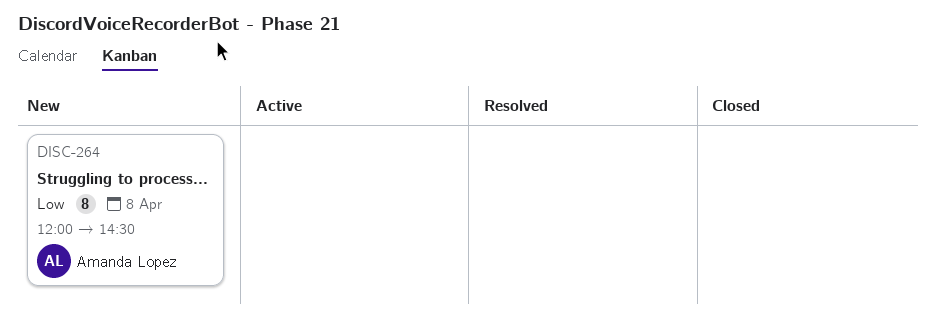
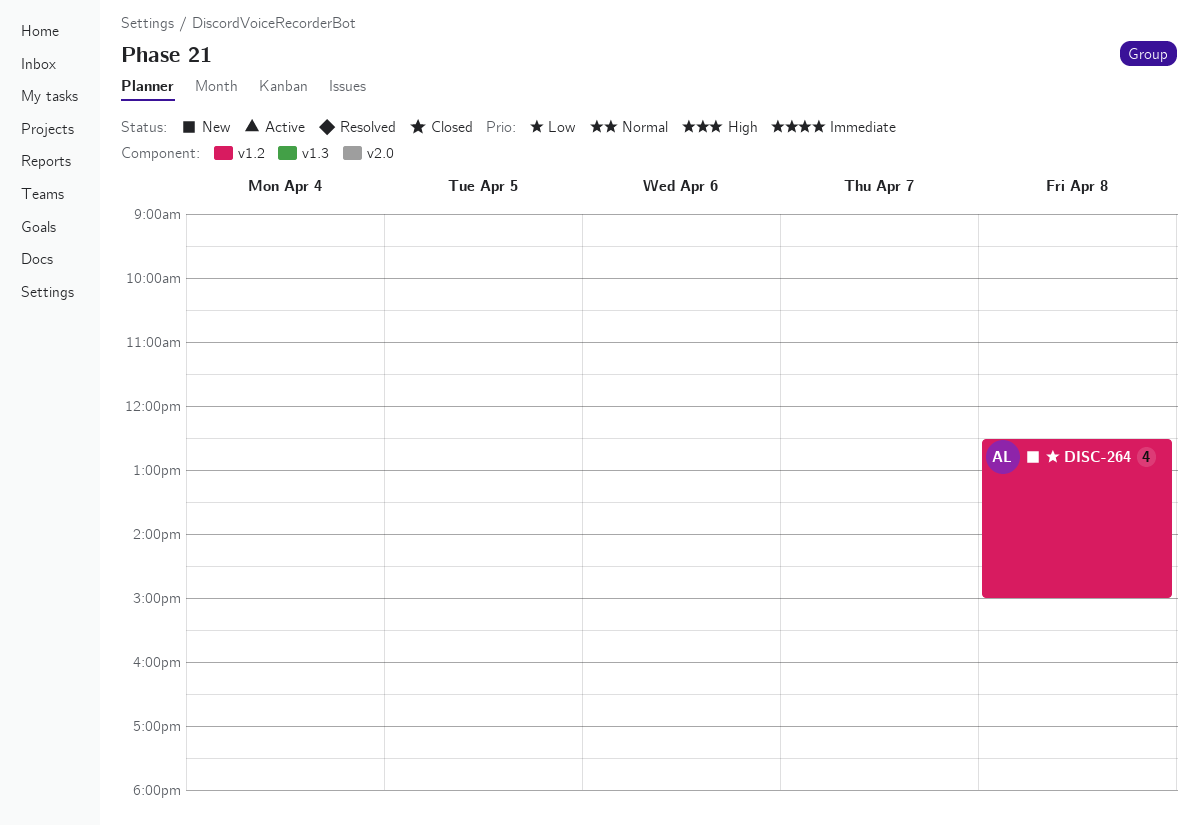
DISC-264, estimate: 8 -> 4
DISC-264, begins: 12:00 -> 12:30
DISC-264, ends: 14:30 -> 15:00

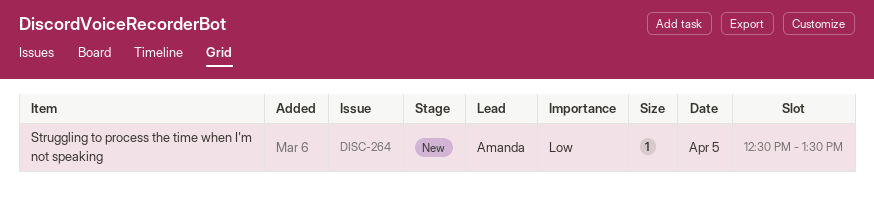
DISC-264, estimate: 4 -> 1
DISC-264, day: Apr 8 -> Apr 5
DISC-264, ends: 15:00 -> 13:30

